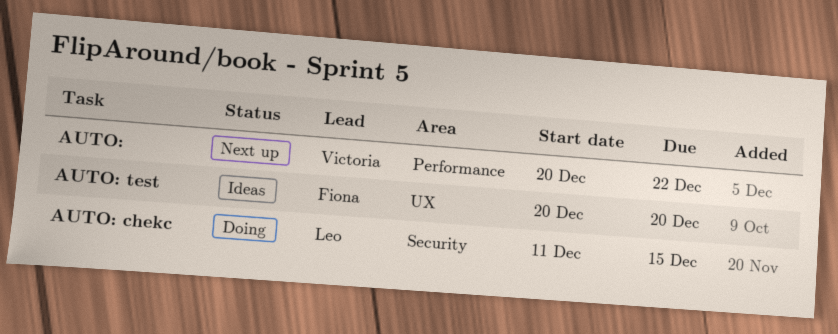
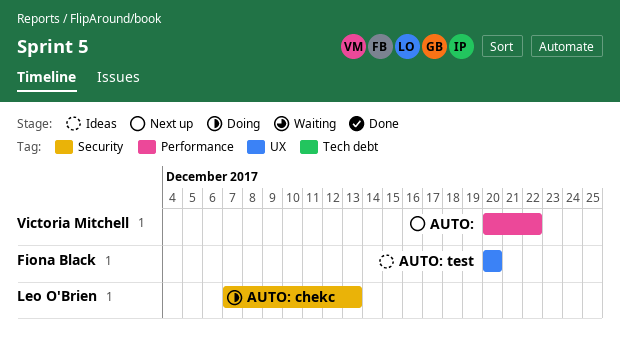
AUTO: chekc, start: Dec 11 -> Dec 7
AUTO: chekc, due: Dec 15 -> Dec 13

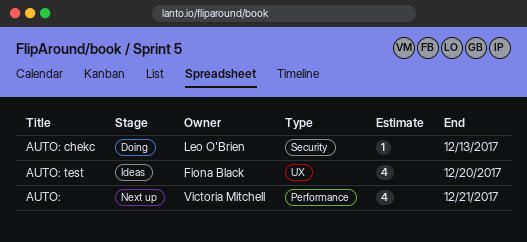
AUTO:, due: Dec 22 -> Dec 21

